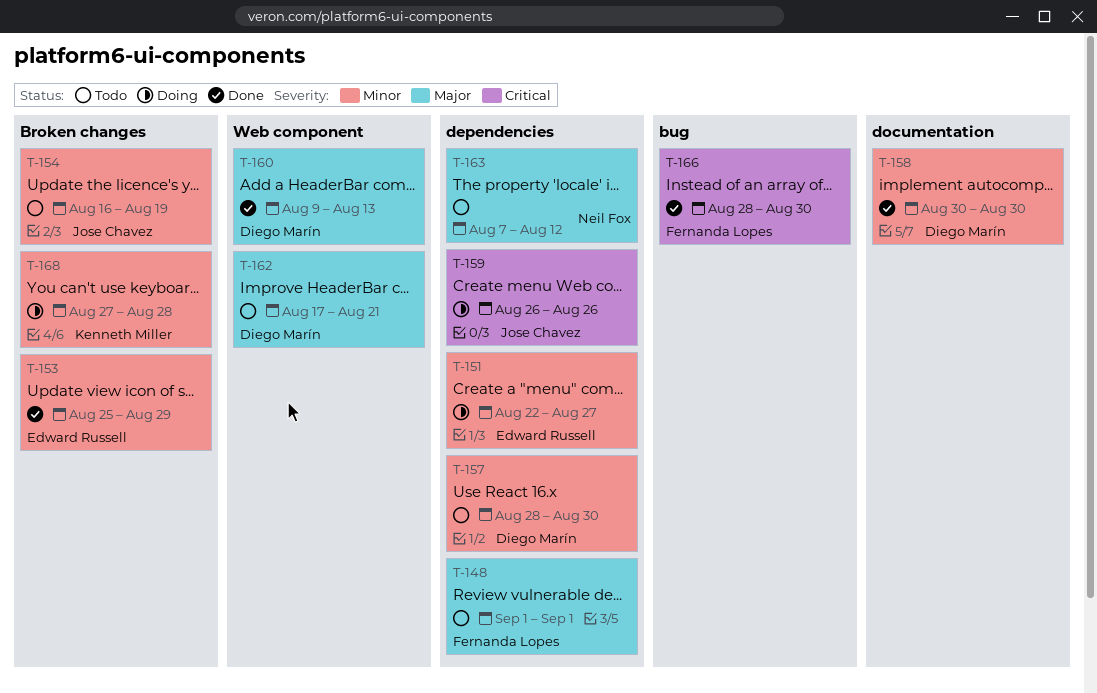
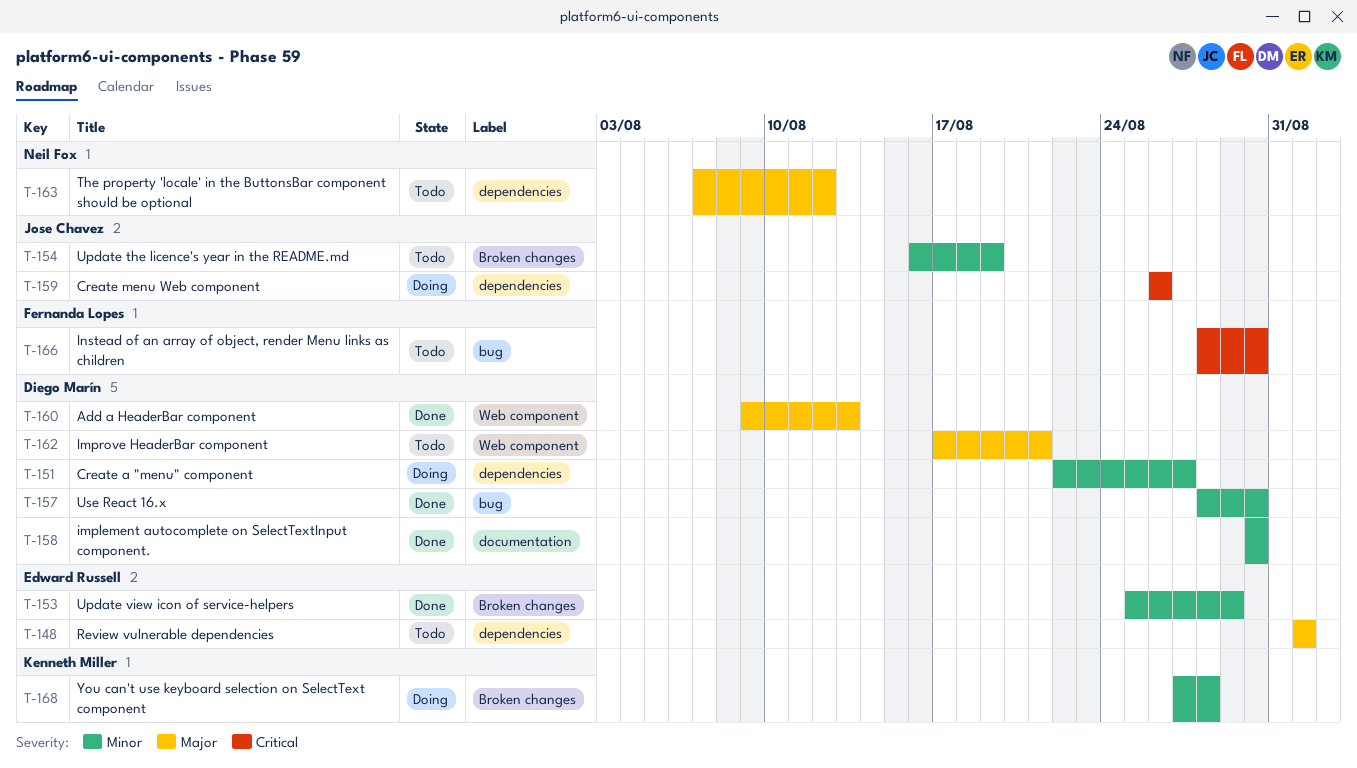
T-148, owner: Fernanda Lopes -> Edward Russell
T-151, owner: Edward Russell -> Diego Marín
T-157, status: Todo -> Done
T-157, label: dependencies -> bug
T-166, status: Done -> Todo

